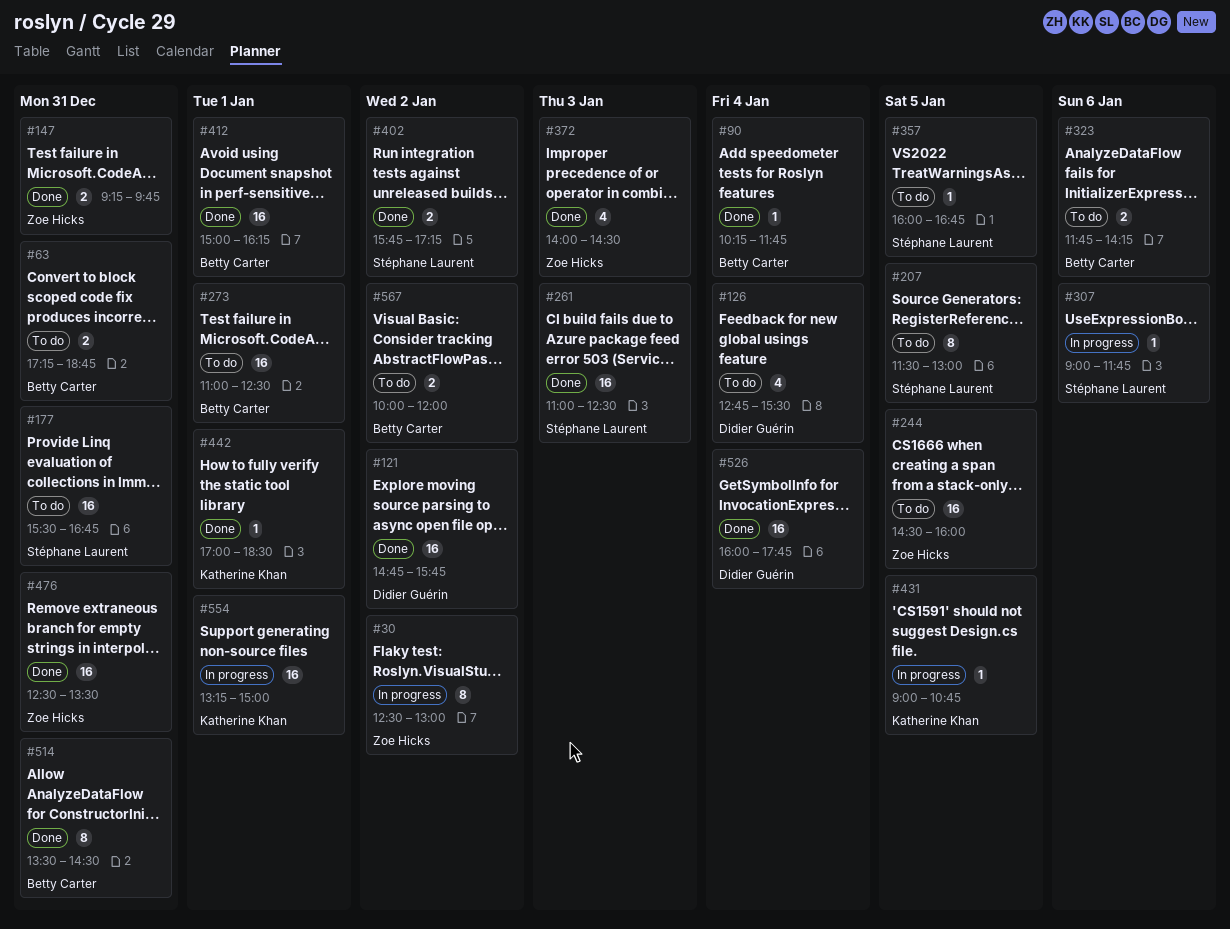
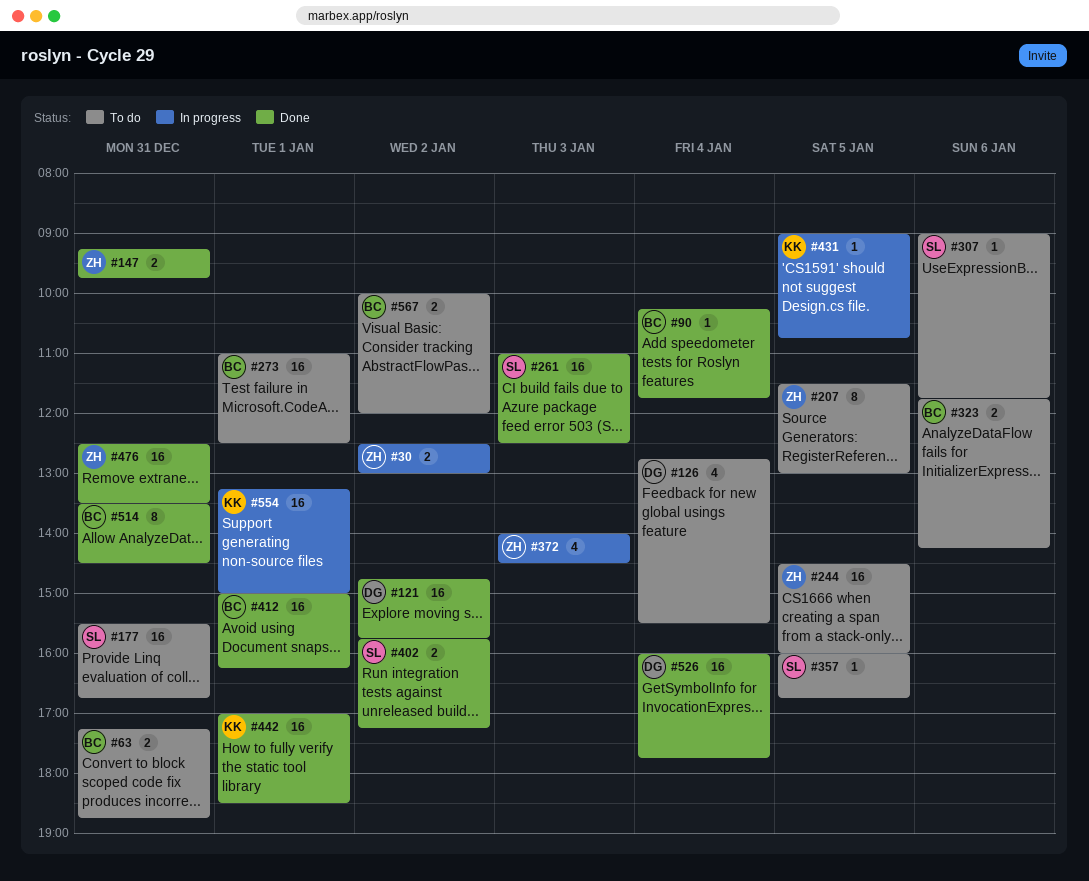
#30, estimate: 8 -> 2
#207, owner: Stéphane Laurent -> Zoe Hicks
#307, status: In progress -> To do
#372, status: Done -> In progress
#442, estimate: 1 -> 16

